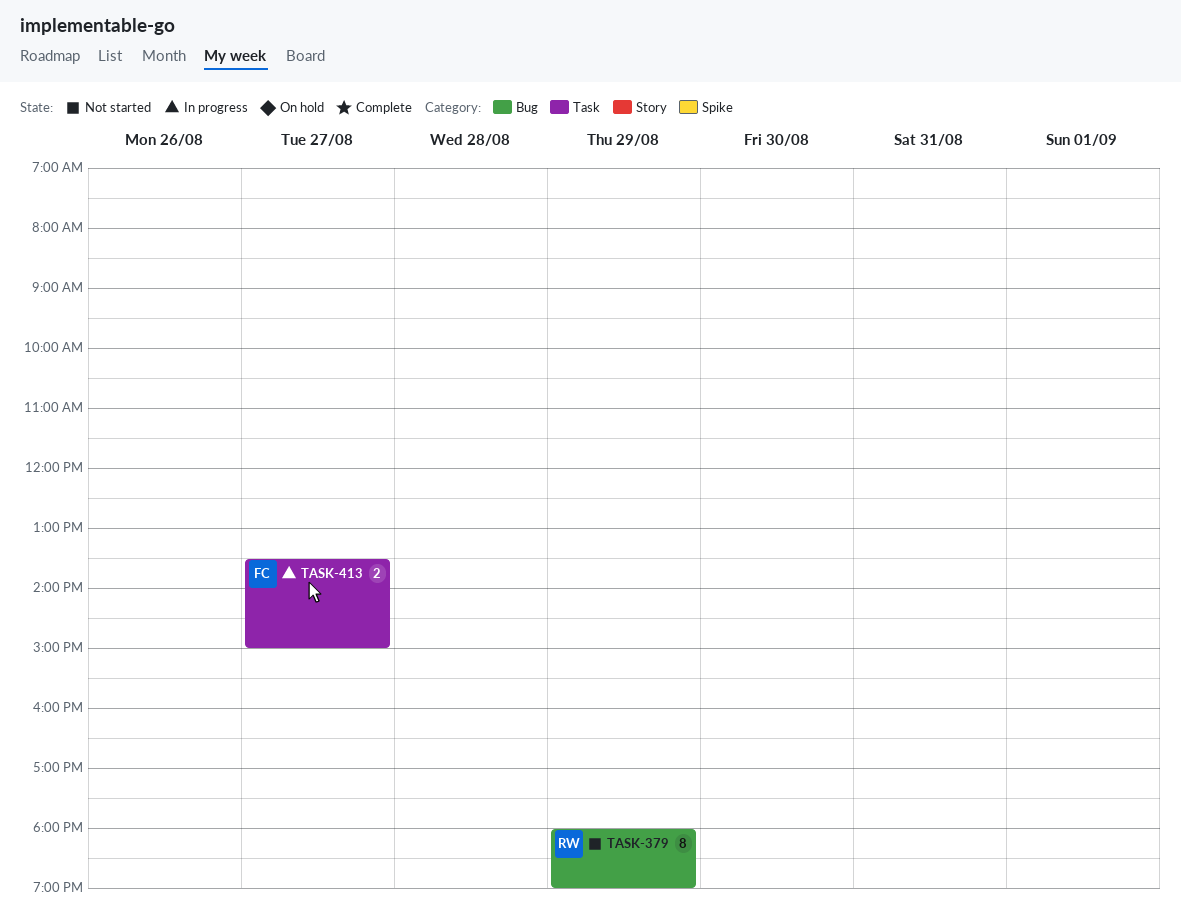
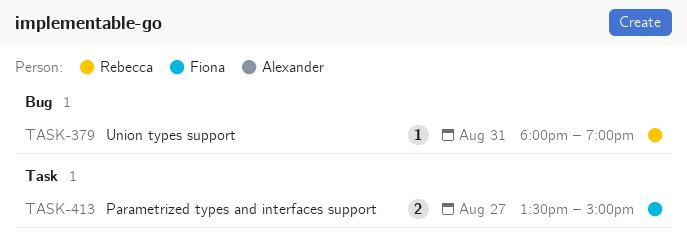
TASK-379, estimate: 8 -> 1
TASK-379, day: Aug 29 -> Aug 31

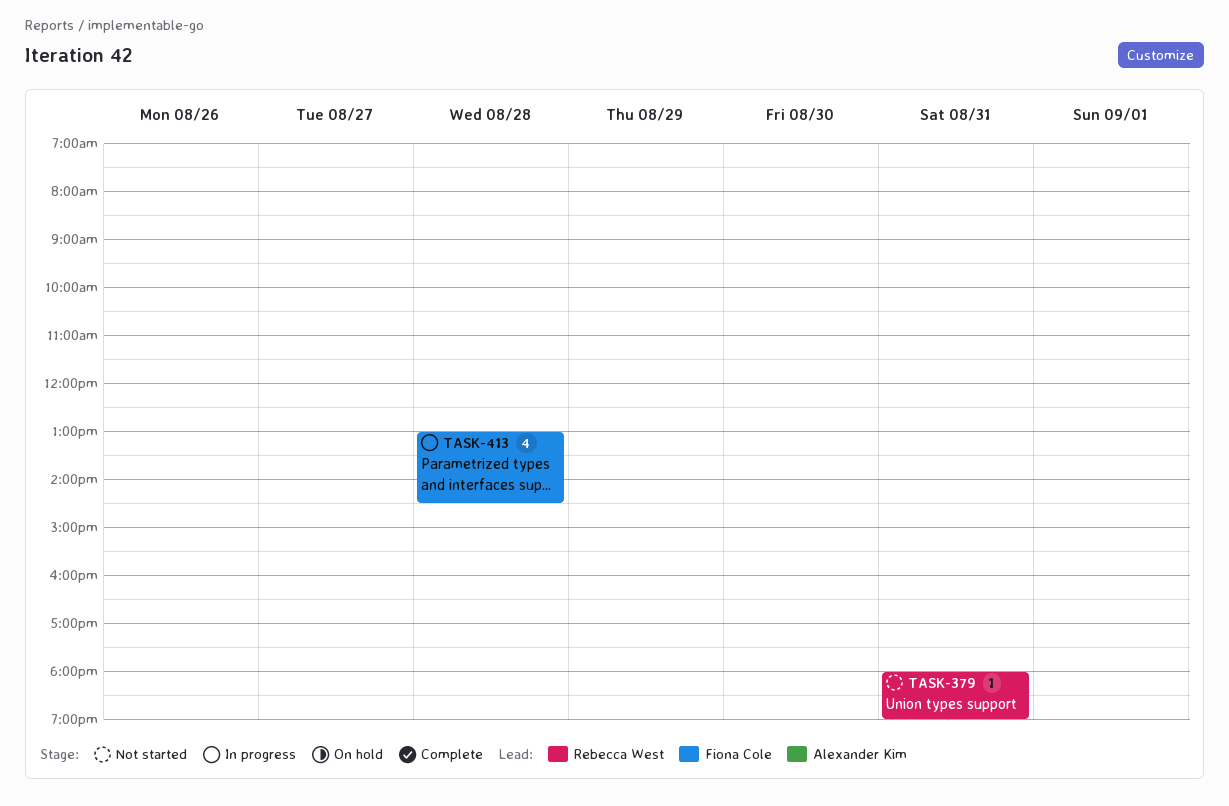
TASK-413, estimate: 2 -> 4
TASK-413, day: Aug 27 -> Aug 28
TASK-413, begins: 13:30 -> 13:00
TASK-413, ends: 15:00 -> 14:30

